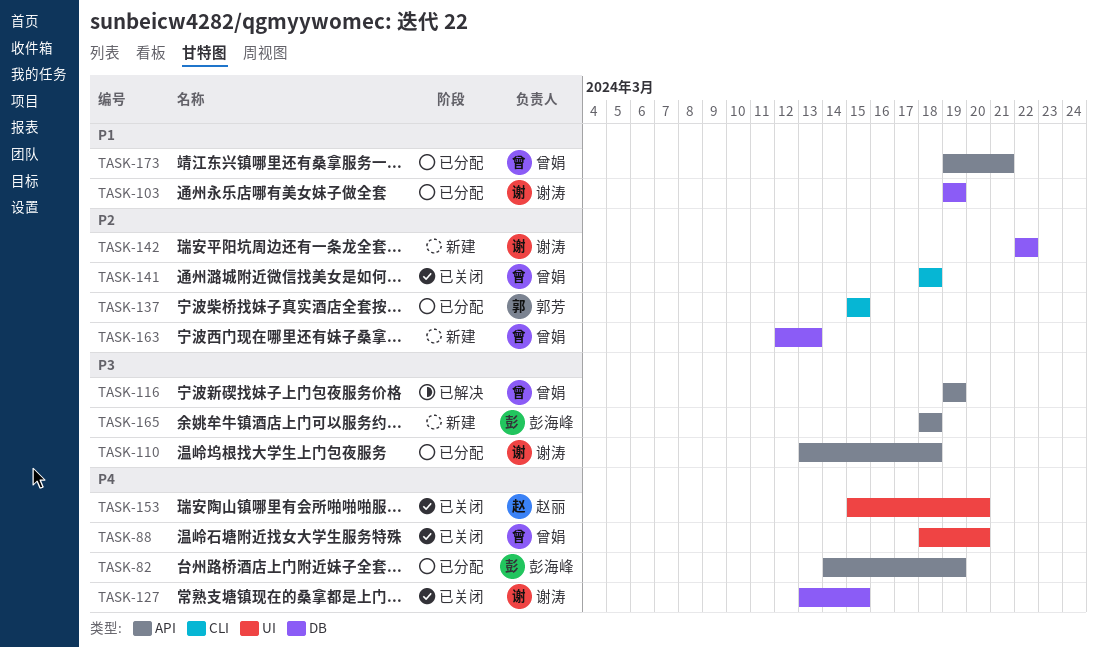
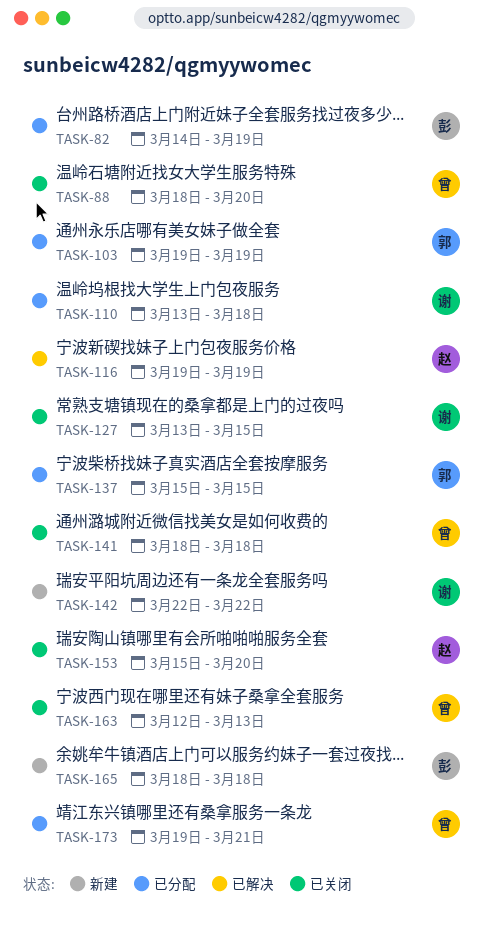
TASK-103, owner: 谢涛 -> 郭芳
TASK-116, owner: 曾娟 -> 赵丽
TASK-163, status: 新建 -> 已关闭

